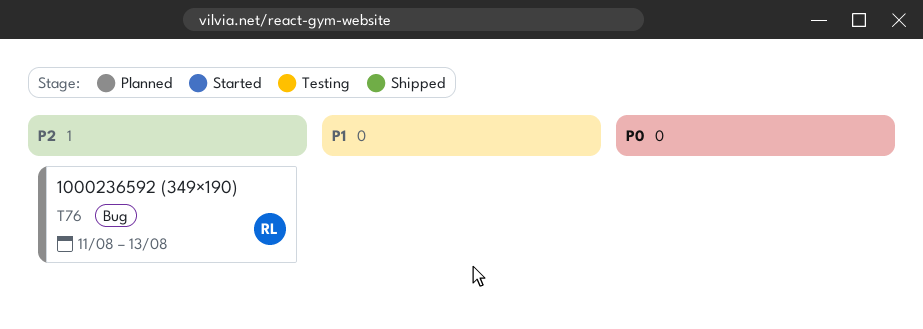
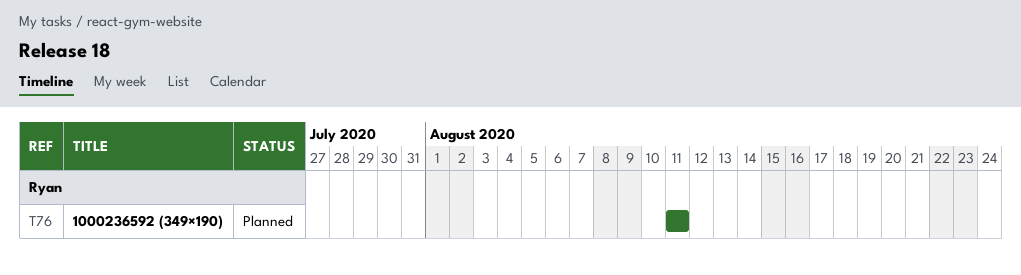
T76, due: Aug 13 -> Aug 11

